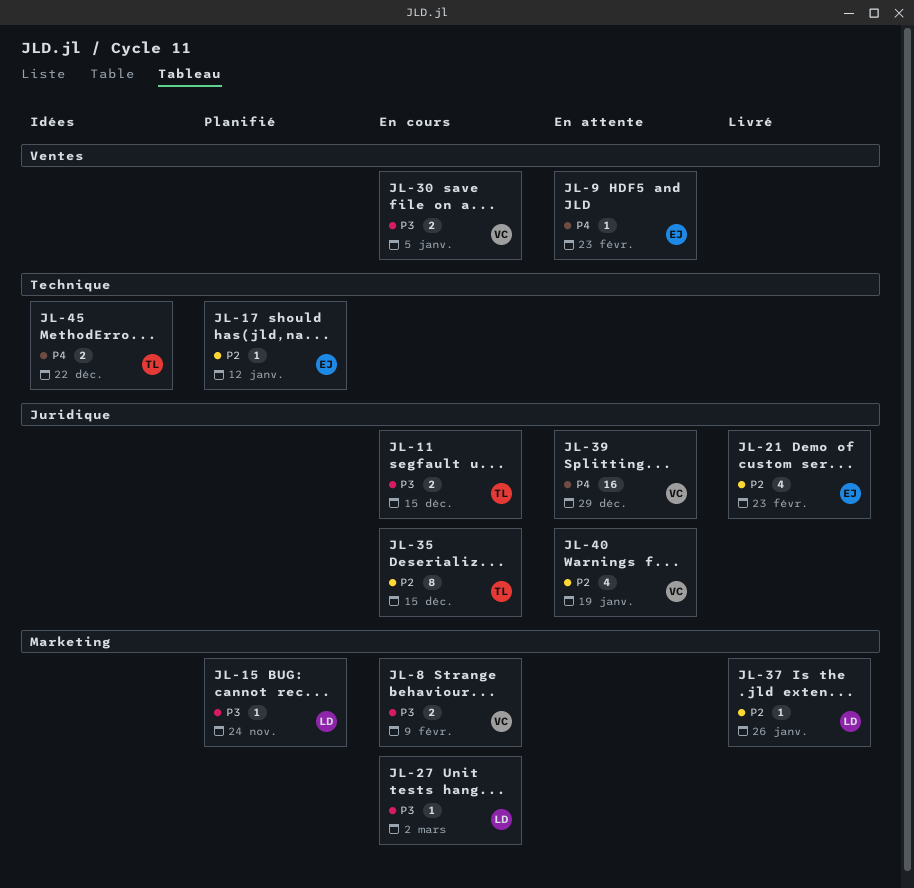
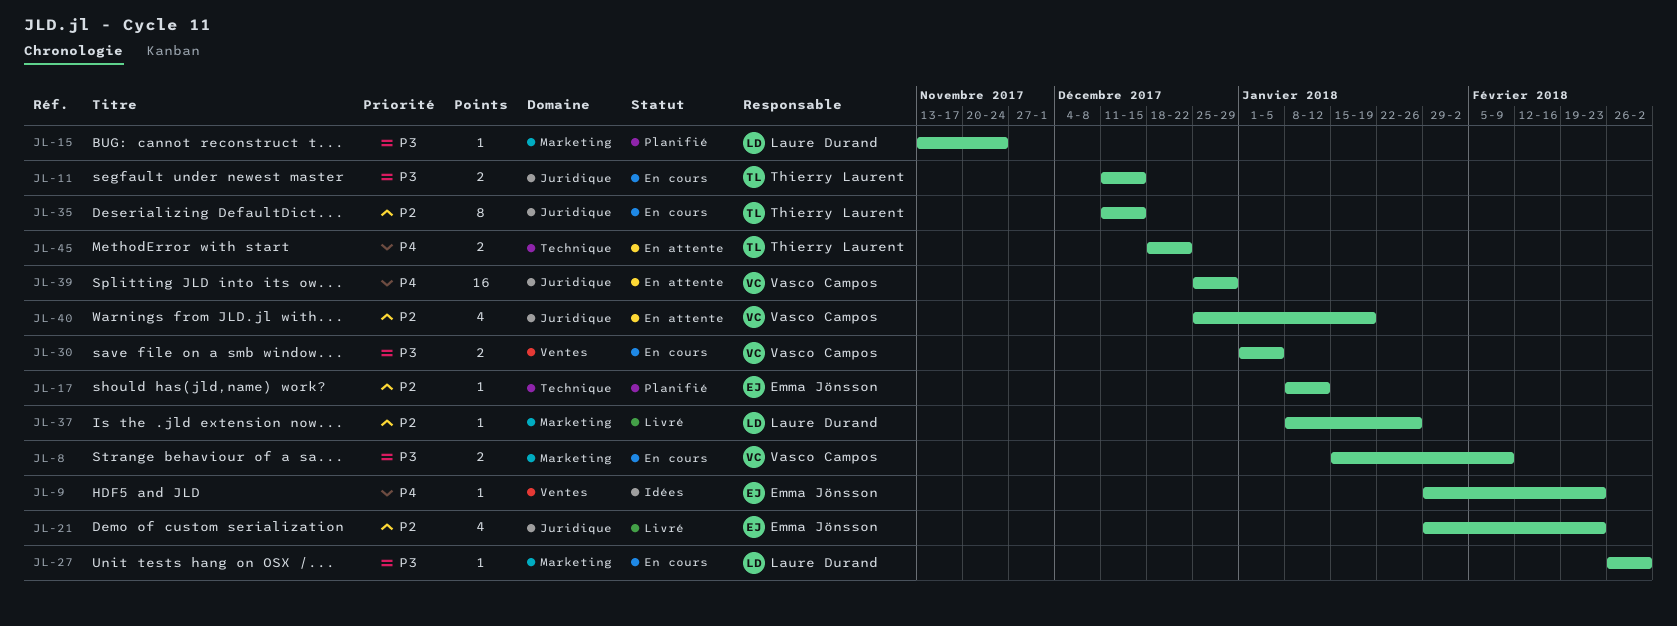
JL-9, status: En attente -> Idées
JL-45, status: Idées -> En attente

